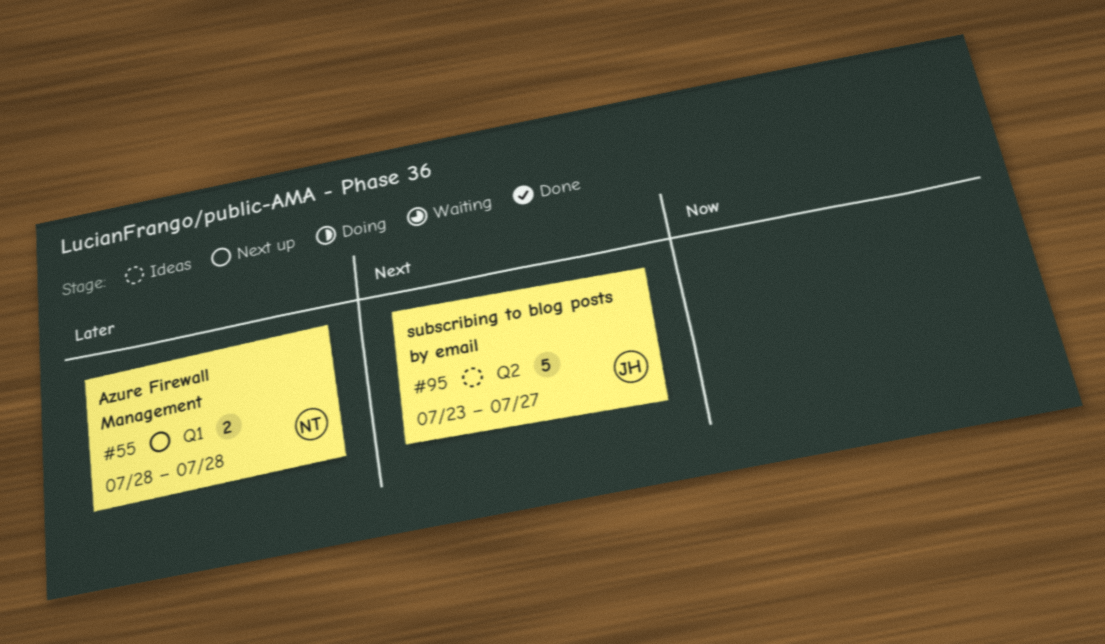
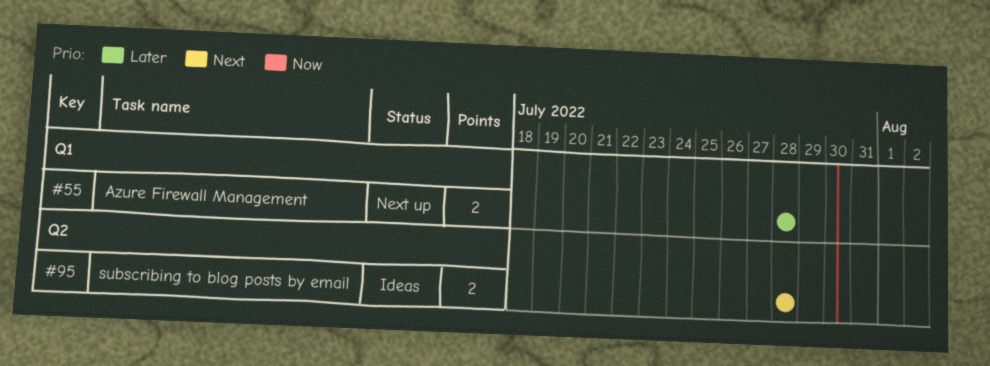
#95, estimate: 5 -> 2
#95, start: Jul 23 -> Jul 28
#95, due: Jul 27 -> Jul 28

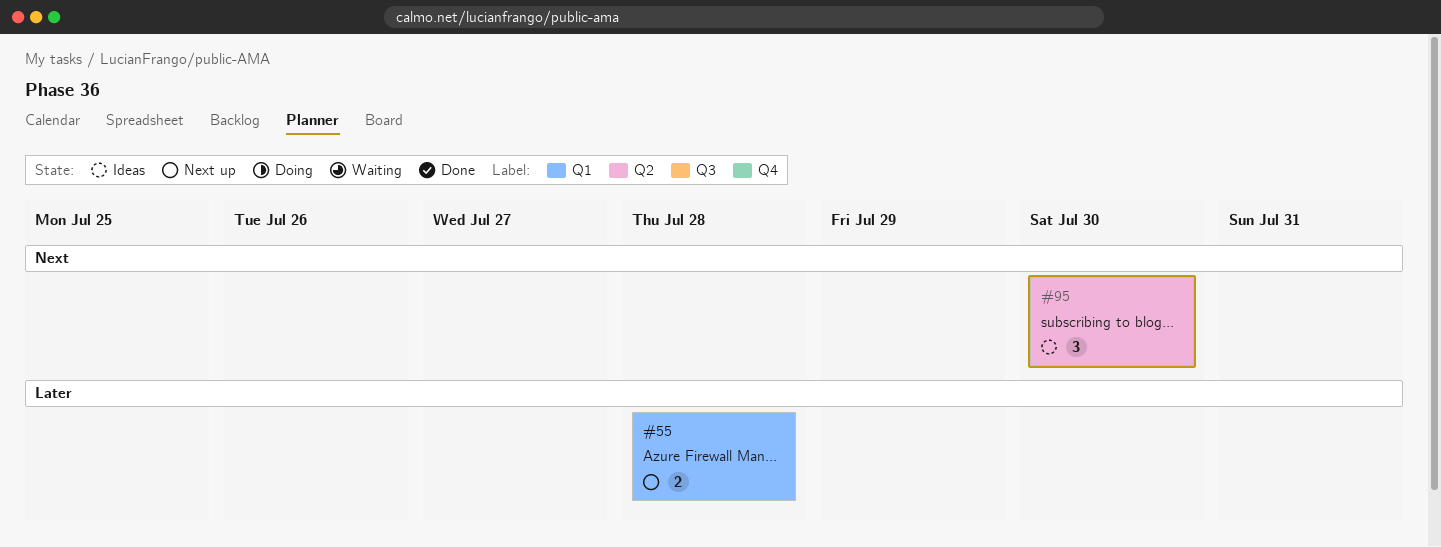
#95, estimate: 2 -> 3
#95, due: Jul 28 -> Jul 30

